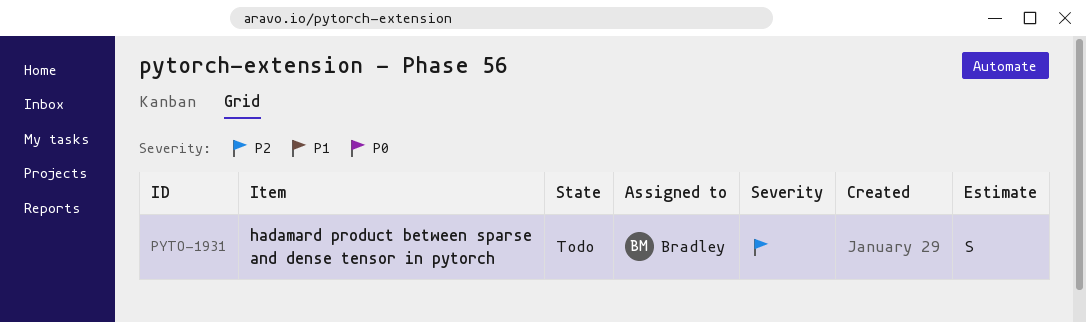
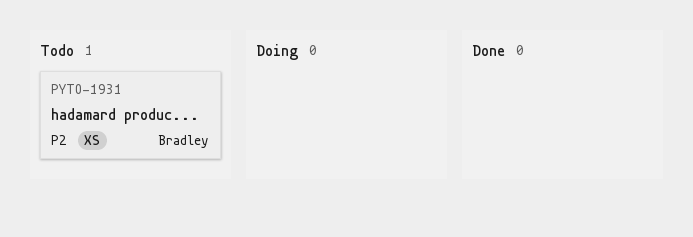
PYTO-1931, estimate: S -> XS

